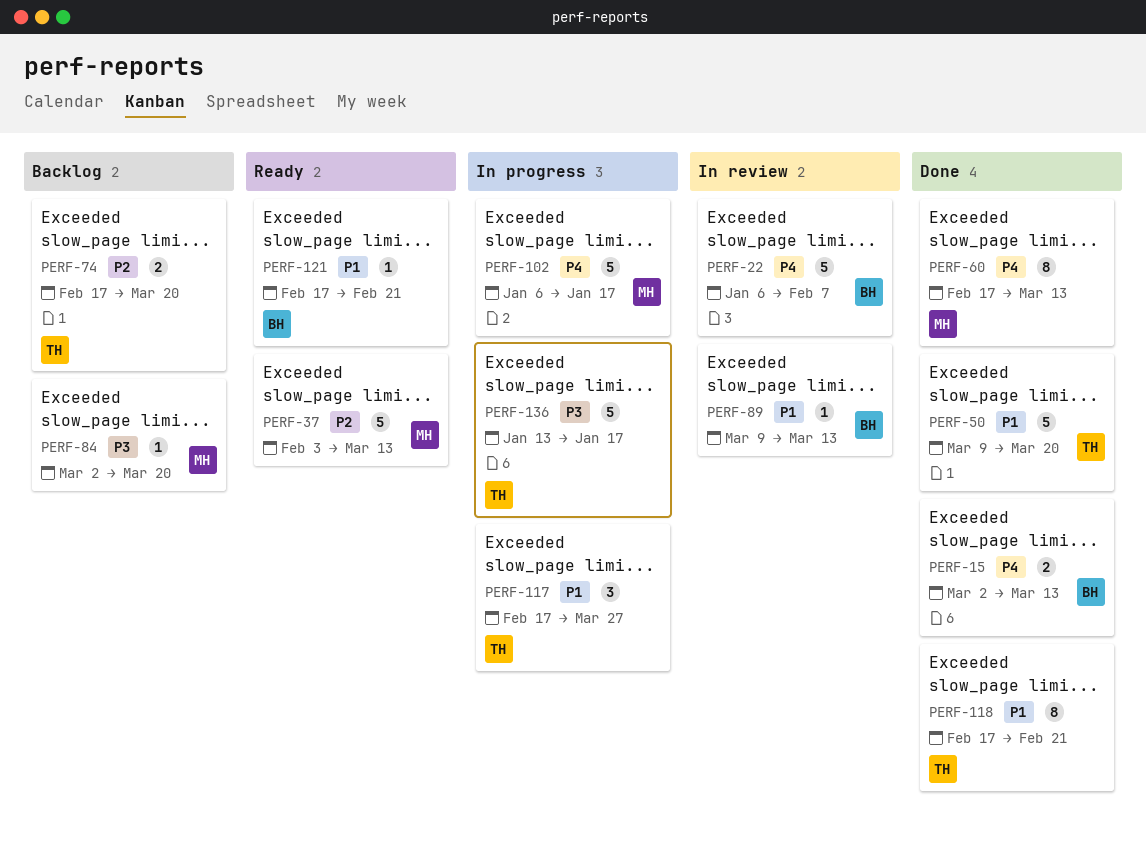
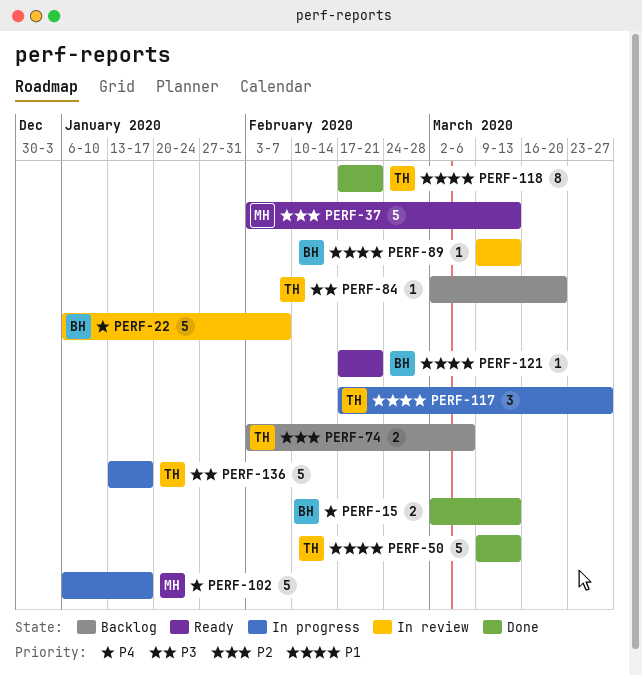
PERF-50, due: Mar 20 -> Mar 13
PERF-60: present -> none
PERF-74, start: Feb 17 -> Feb 3
PERF-74, due: Mar 20 -> Mar 6
PERF-84, owner: MH -> TH

